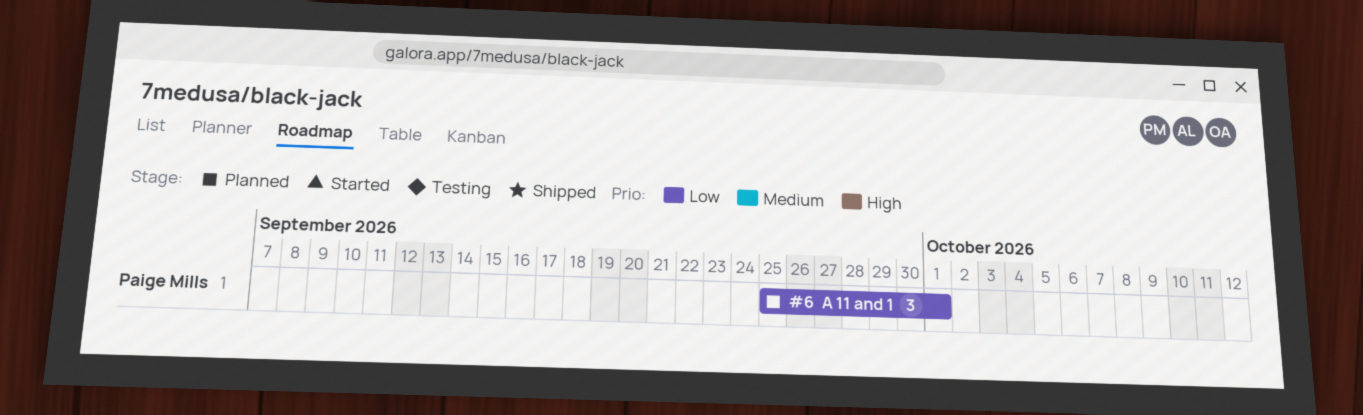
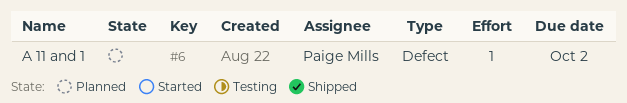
#6, estimate: 3 -> 1
#6, due: Oct 1 -> Oct 2

